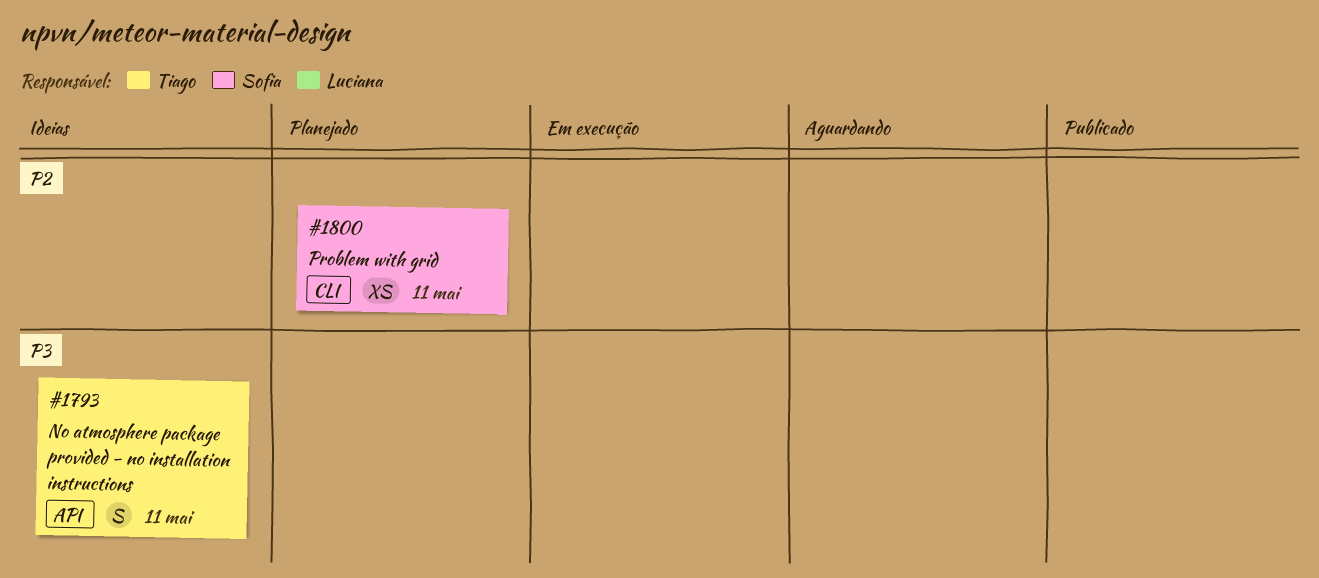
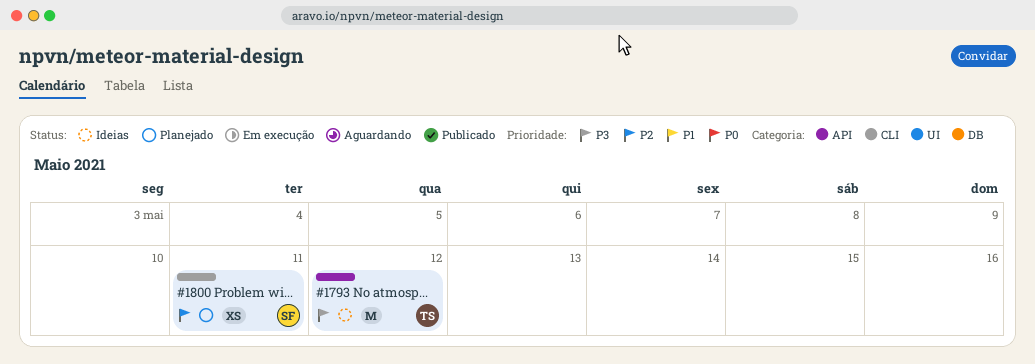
#1793, estimate: S -> M
#1793, due: May 11 -> May 12

